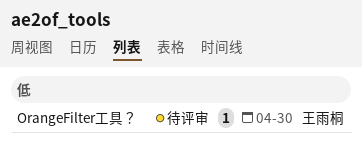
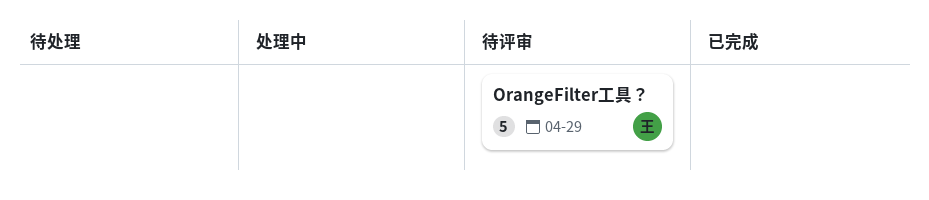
OrangeFilter工具？, estimate: 1 -> 5
OrangeFilter工具？, due: Apr 30 -> Apr 29

